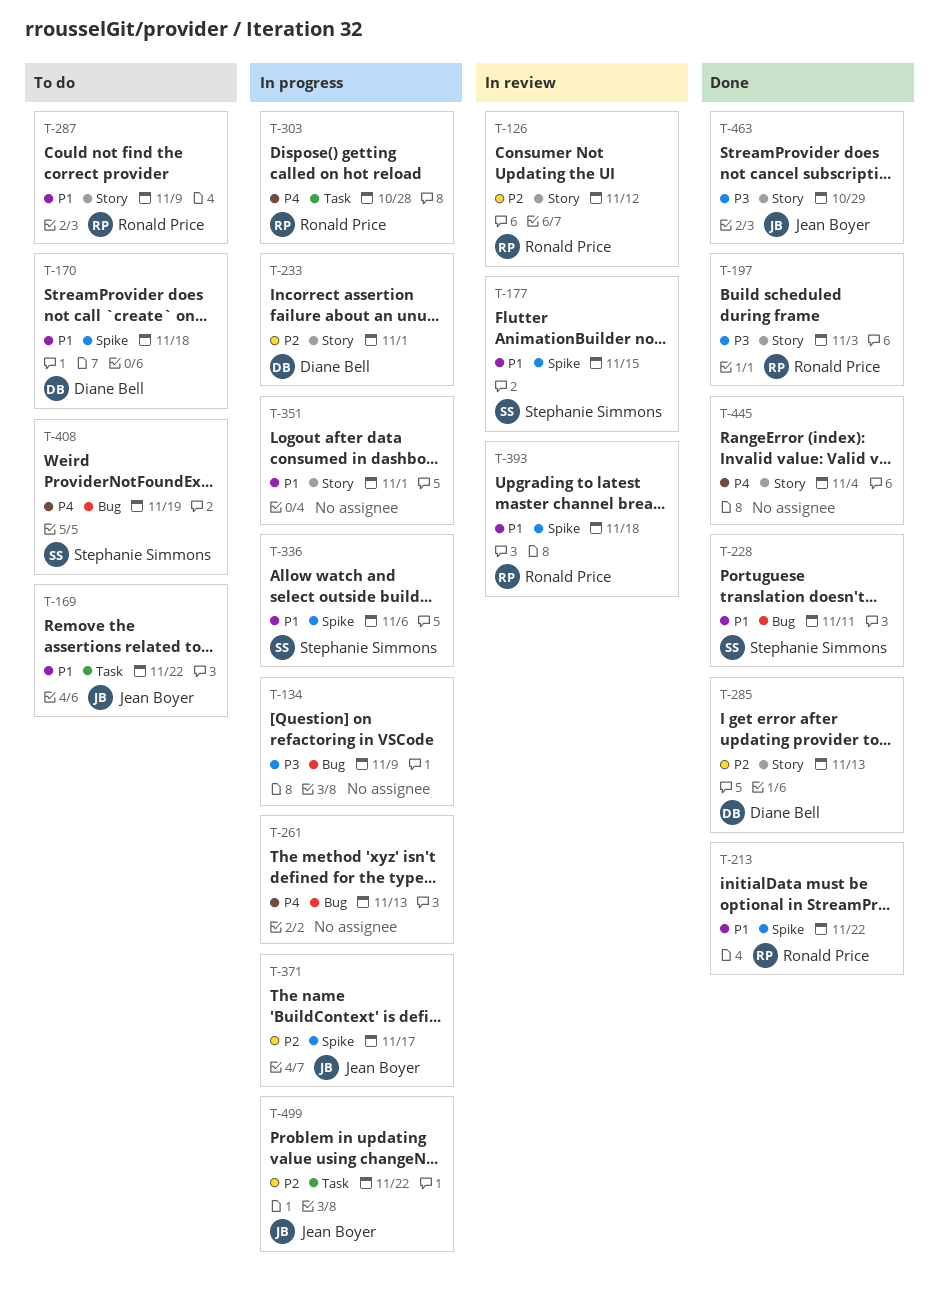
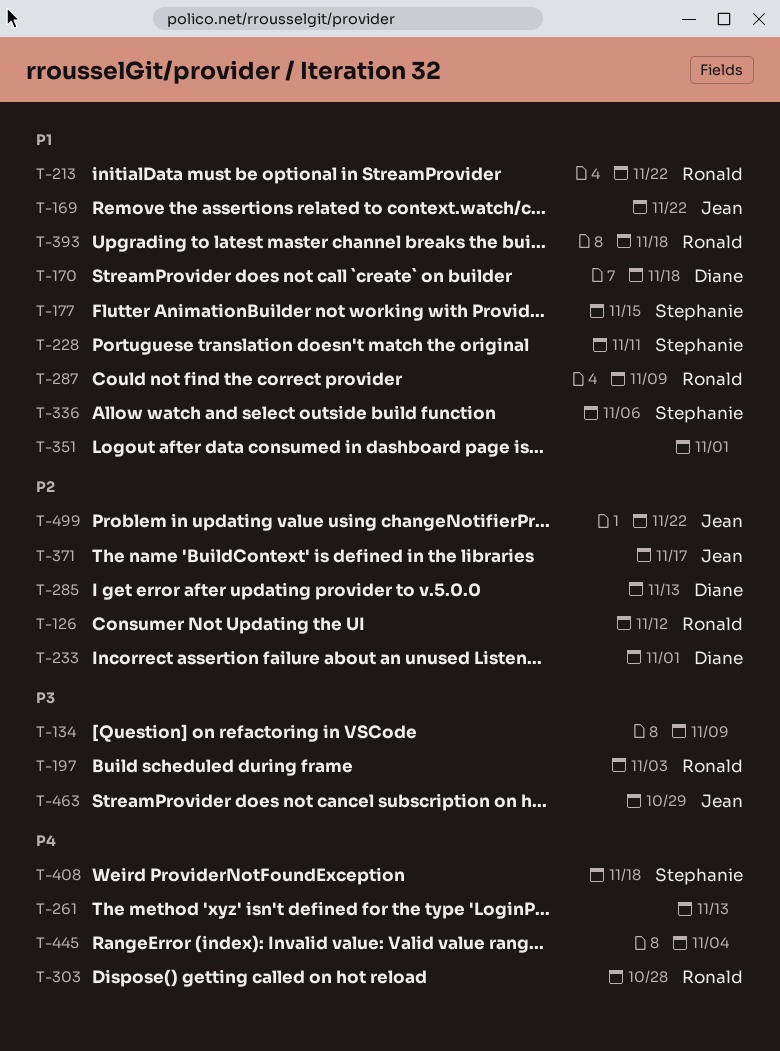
T-408, due: Nov 19 -> Nov 18

